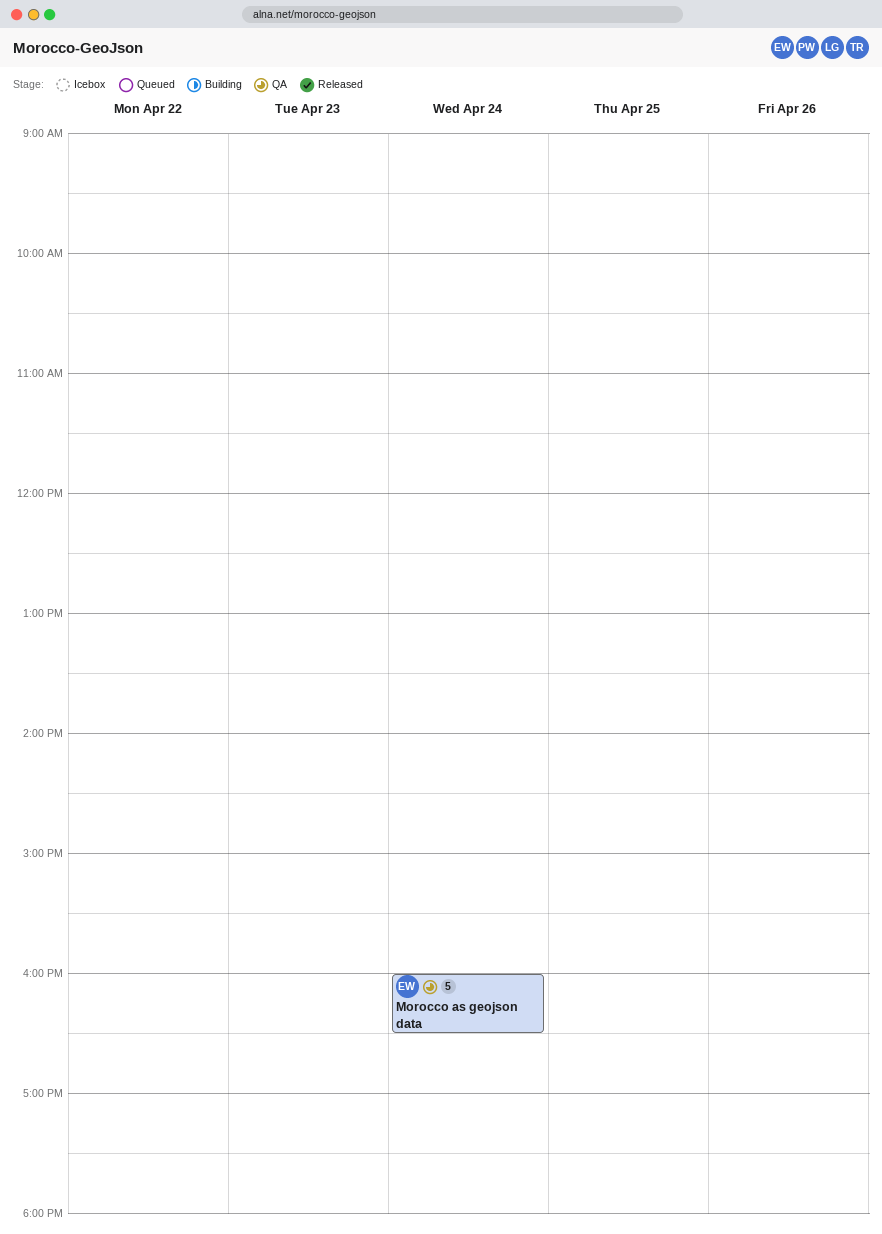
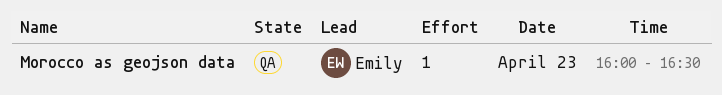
Morocco as geojson data, estimate: 5 -> 1
Morocco as geojson data, day: Apr 24 -> Apr 23

